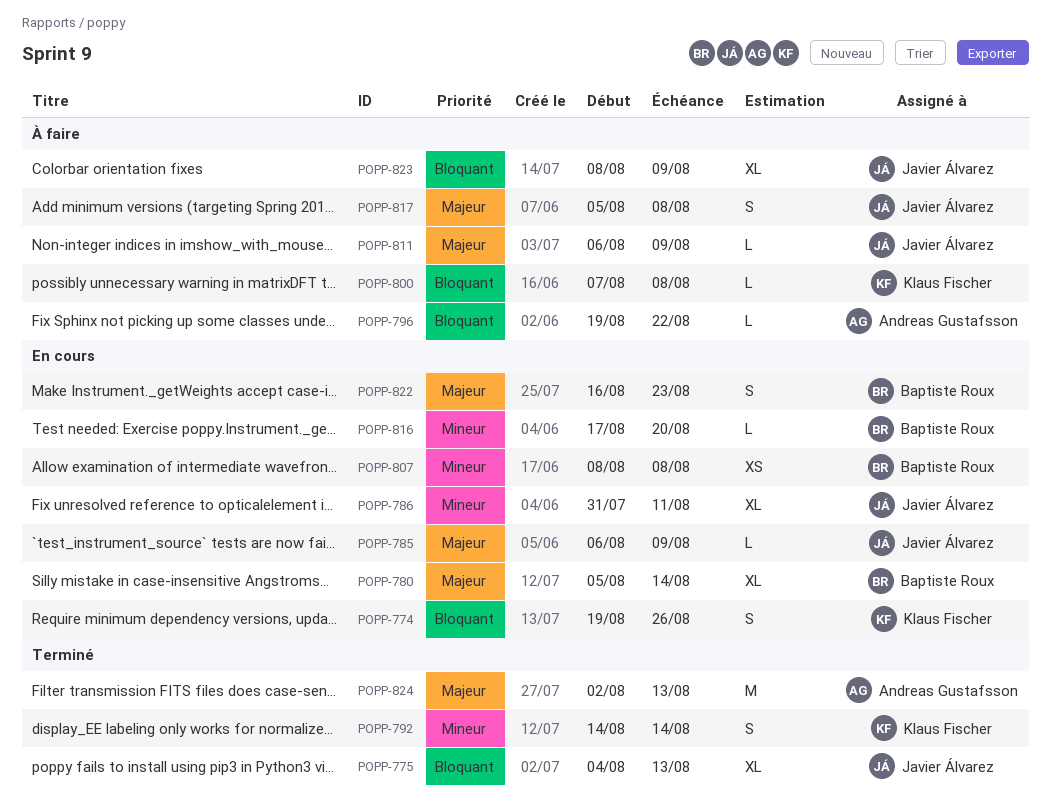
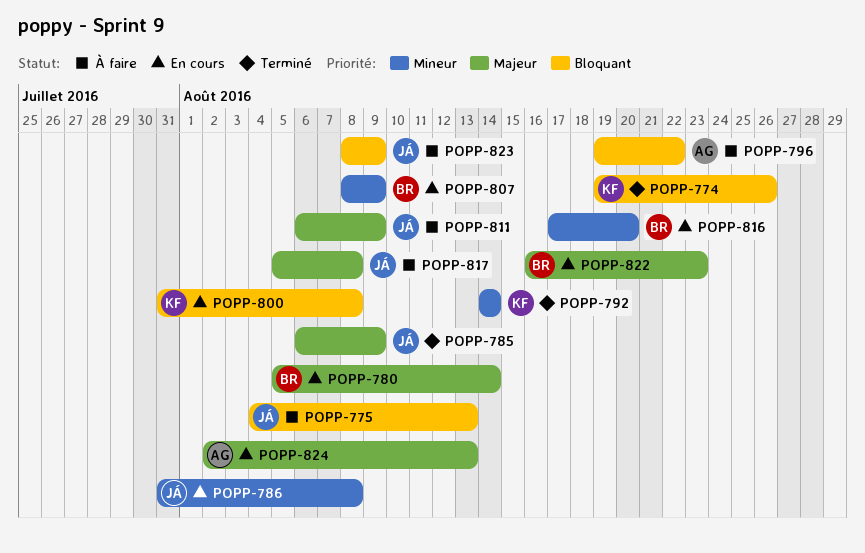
POPP-774, status: En cours -> Terminé
POPP-775, status: Terminé -> À faire
POPP-785, status: En cours -> Terminé
POPP-786, due: Aug 11 -> Aug 8
POPP-800, status: À faire -> En cours
POPP-800, start: Aug 7 -> Jul 31
POPP-807, due: Aug 8 -> Aug 9
POPP-824, status: Terminé -> En cours

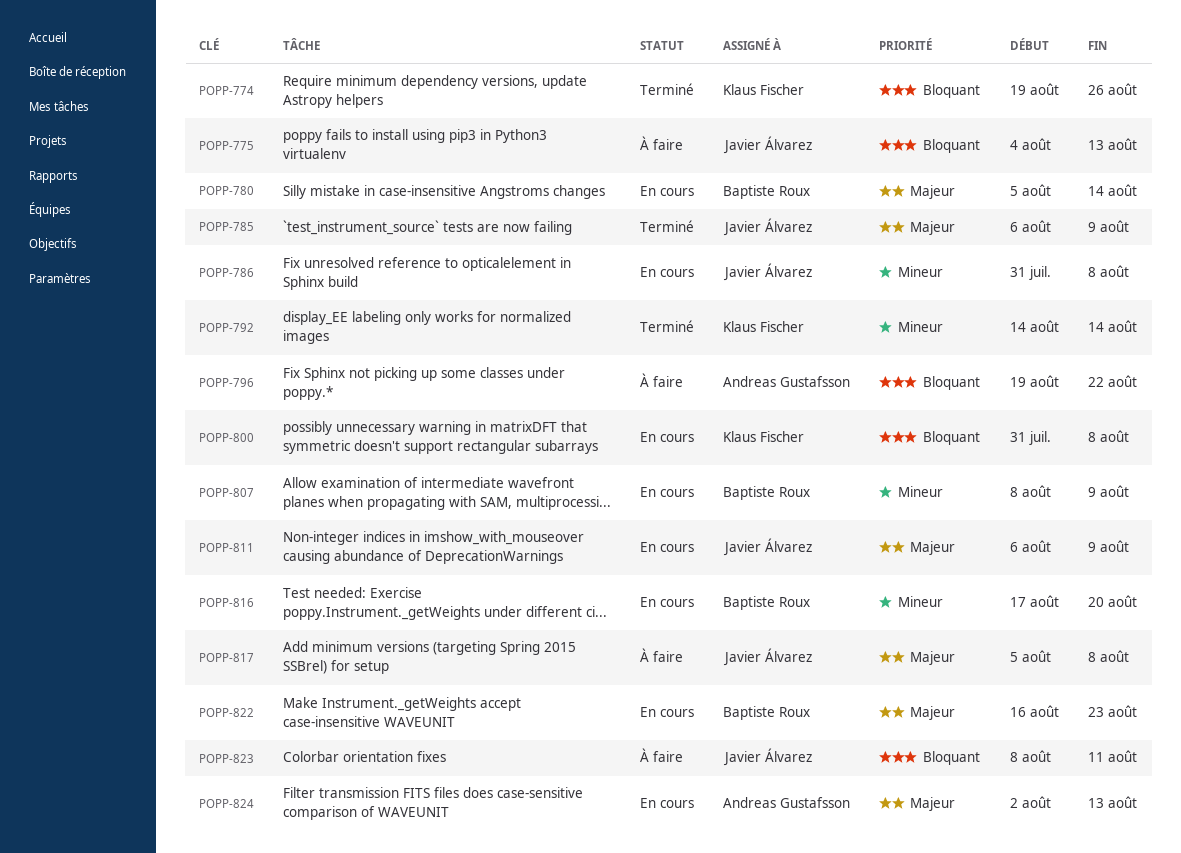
POPP-811, status: À faire -> En cours
POPP-823, due: Aug 9 -> Aug 11

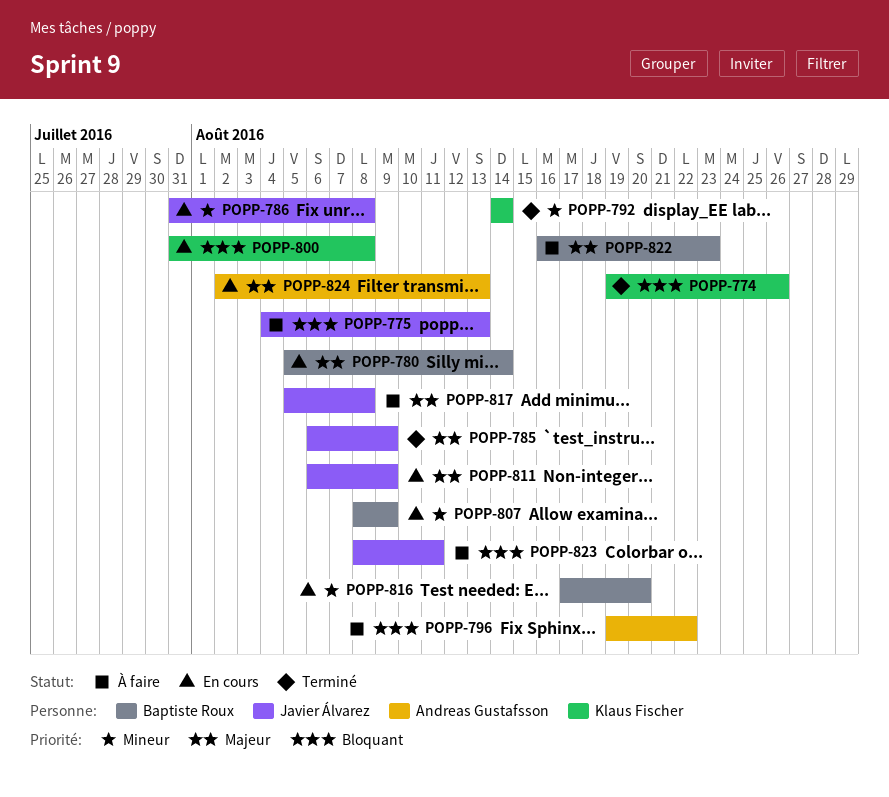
POPP-822, status: En cours -> À faire

